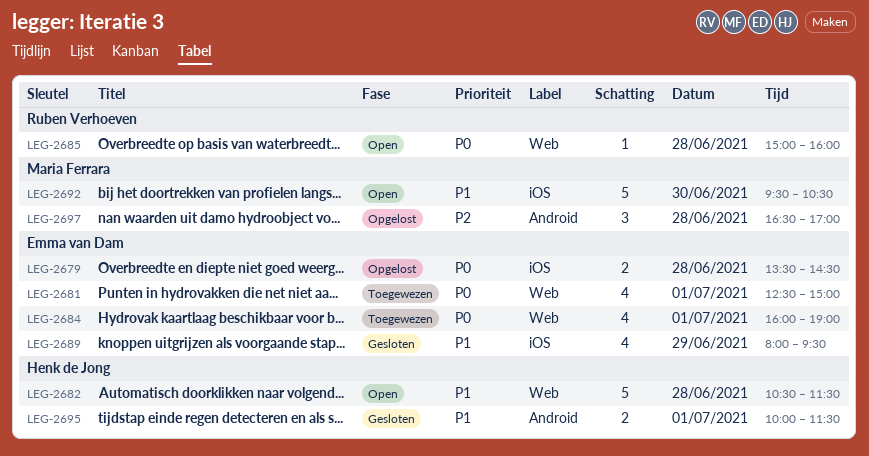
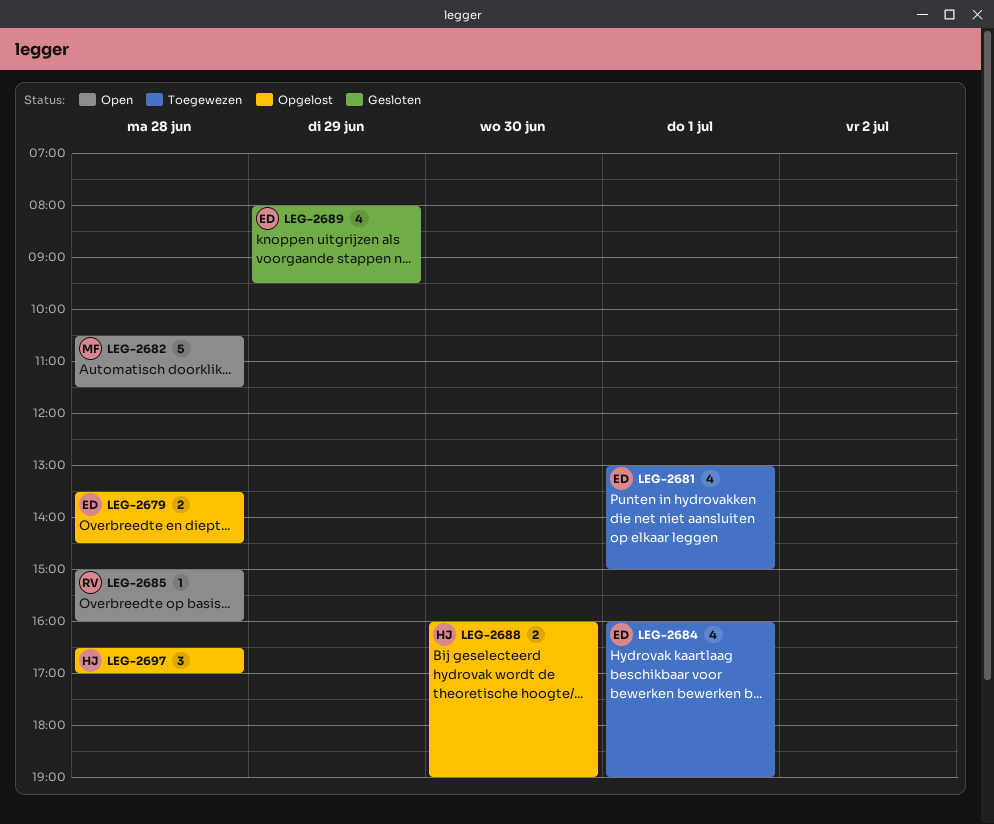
LEG-2681, begins: 12:30 -> 13:00
LEG-2682, owner: Henk de Jong -> Maria Ferrara
LEG-2688: none -> present
LEG-2692: present -> none
LEG-2695: present -> none
LEG-2697, owner: Maria Ferrara -> Henk de Jong

